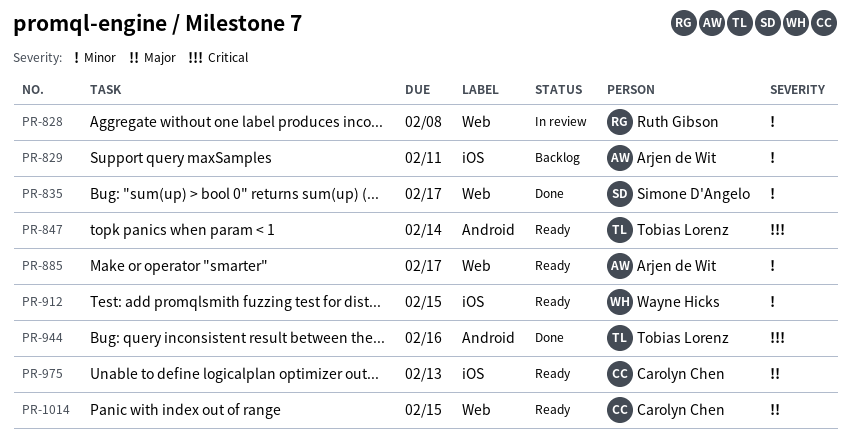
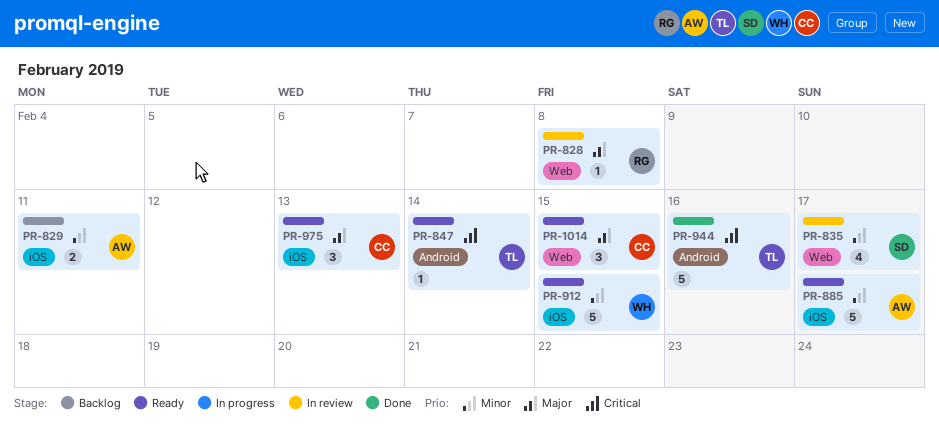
PR-828, priority: Minor -> Major
PR-835, status: Done -> In review
PR-885, label: Web -> iOS

